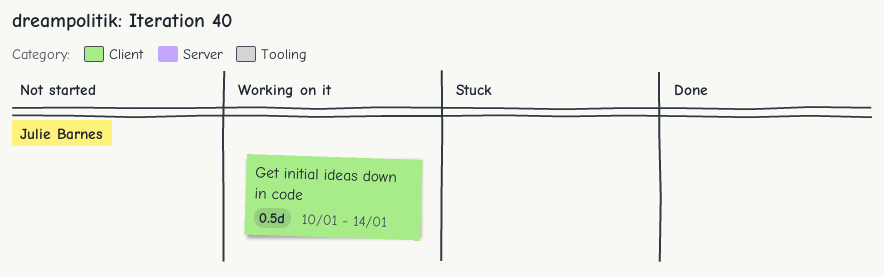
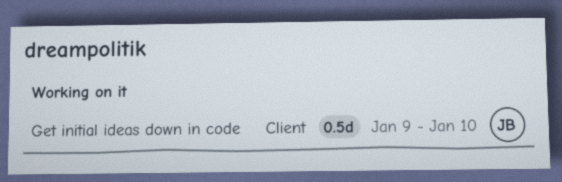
Get initial ideas down in code, start: Jan 10 -> Jan 9
Get initial ideas down in code, due: Jan 14 -> Jan 10

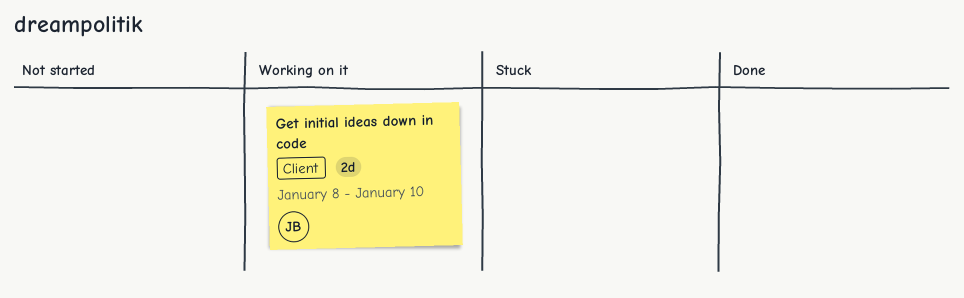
Get initial ideas down in code, estimate: 0.5d -> 2d
Get initial ideas down in code, start: Jan 9 -> Jan 8

